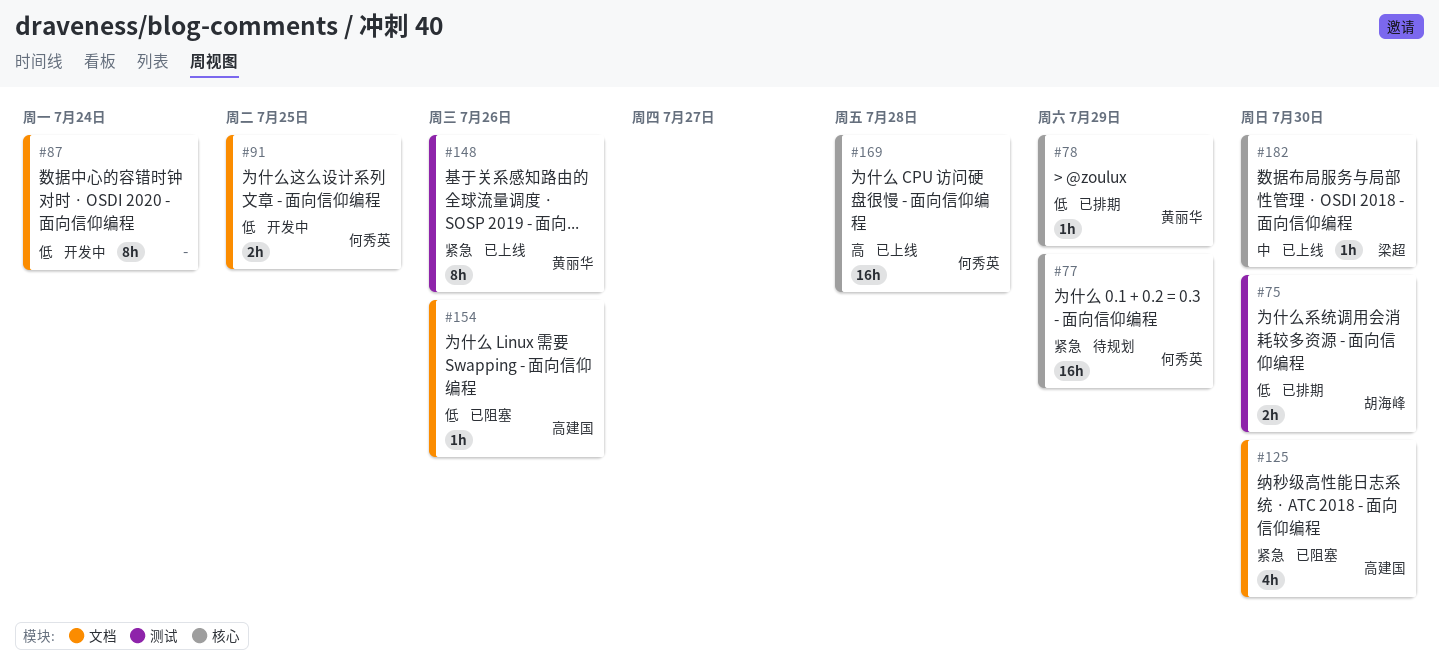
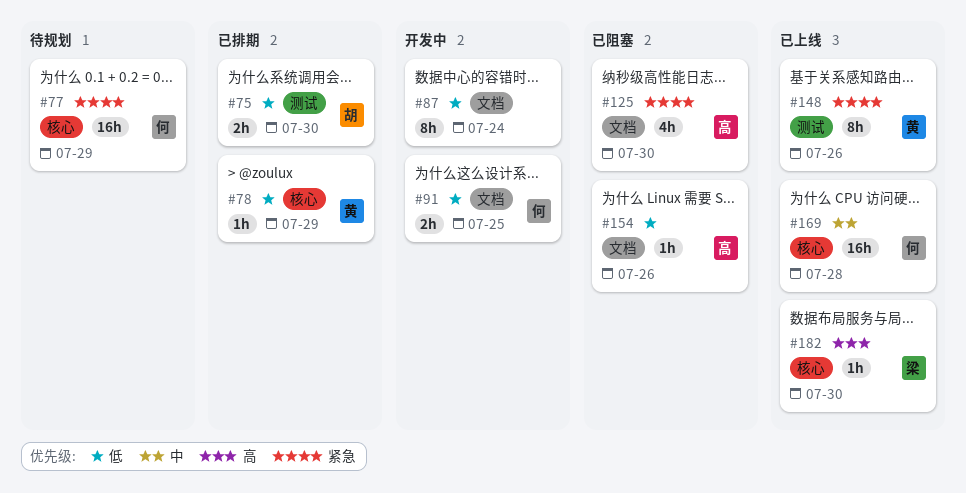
#169, priority: 高 -> 中
#182, priority: 中 -> 高

